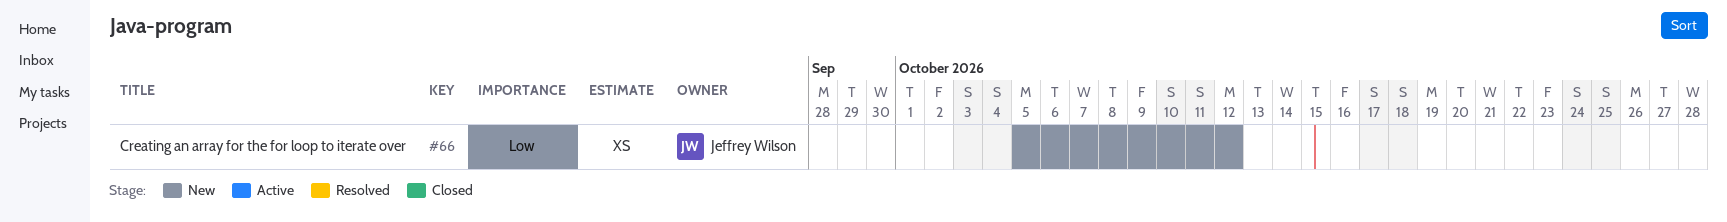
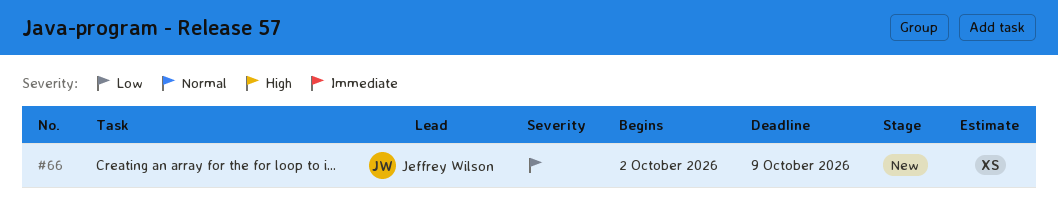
#66, start: Oct 5 -> Oct 2
#66, due: Oct 12 -> Oct 9

